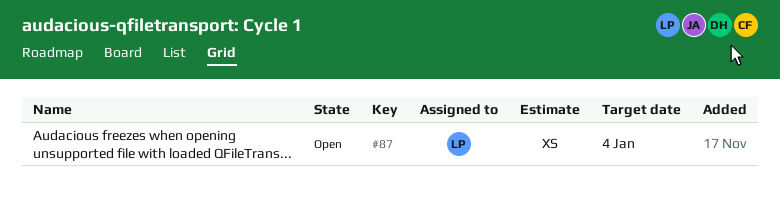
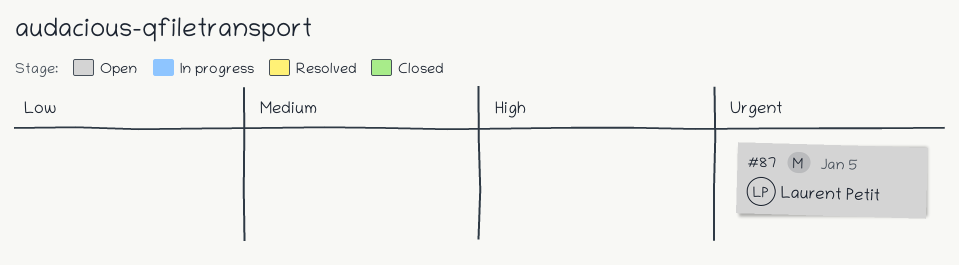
#87, estimate: XS -> M
#87, due: Jan 4 -> Jan 5

